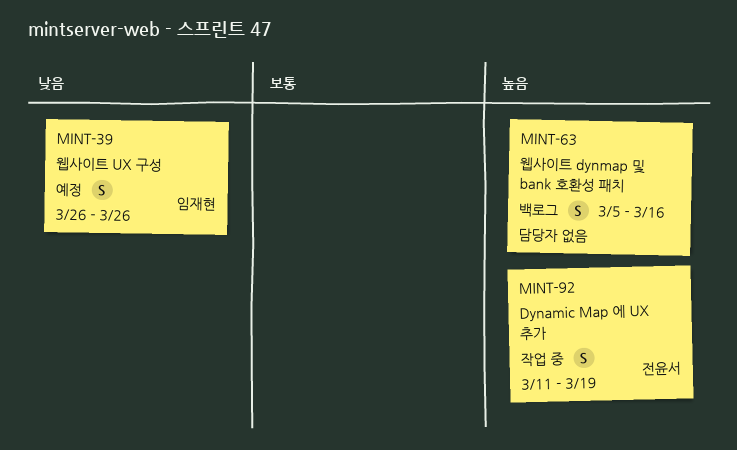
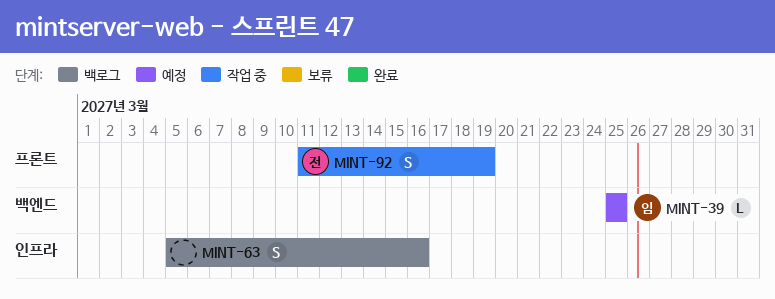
MINT-39, estimate: S -> L
MINT-39, start: Mar 26 -> Mar 25
MINT-39, due: Mar 26 -> Mar 25

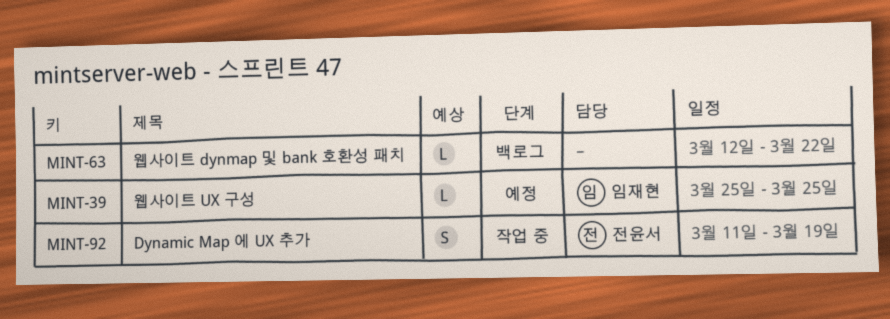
MINT-63, estimate: S -> L
MINT-63, start: Mar 5 -> Mar 12
MINT-63, due: Mar 16 -> Mar 22

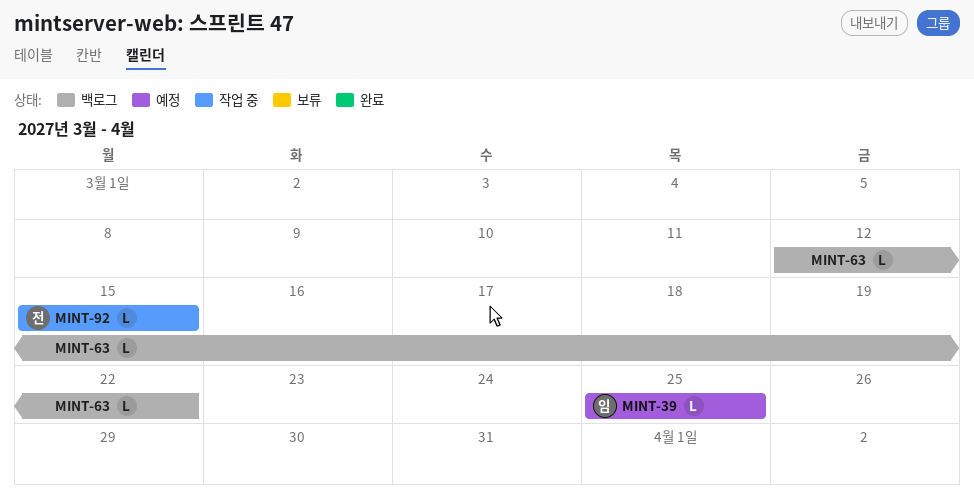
MINT-92, estimate: S -> L
MINT-92, start: Mar 11 -> Mar 15
MINT-92, due: Mar 19 -> Mar 15

